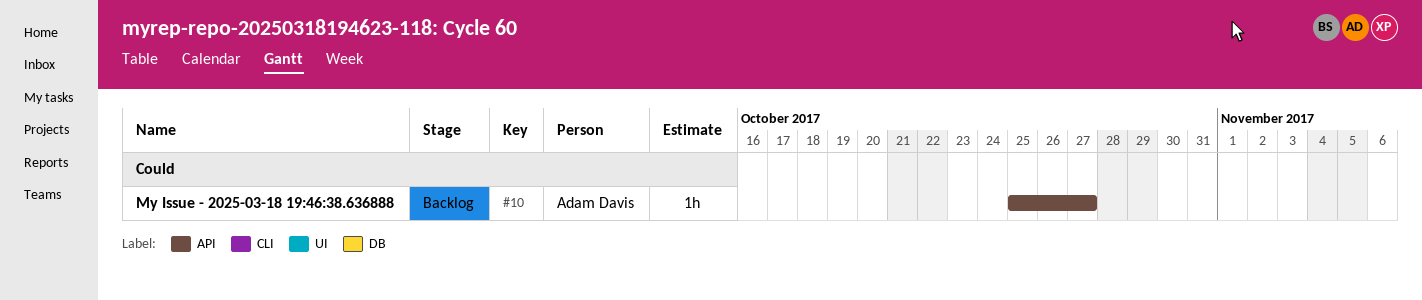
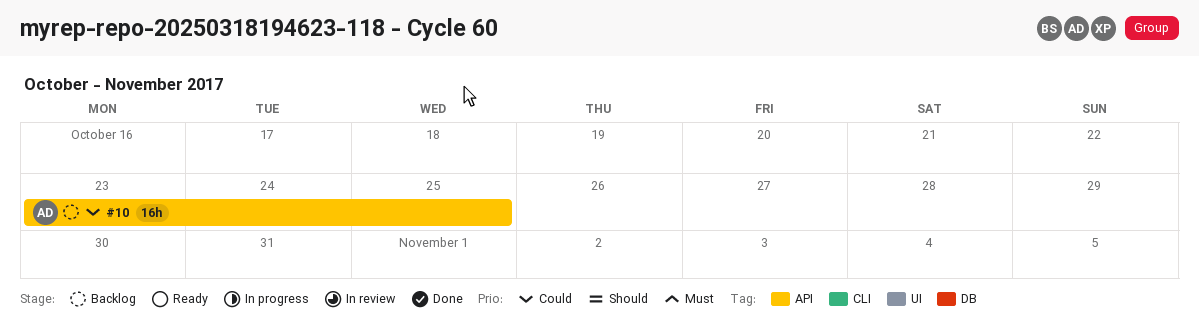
#10, estimate: 1h -> 16h
#10, start: Oct 25 -> Oct 23
#10, due: Oct 27 -> Oct 25

